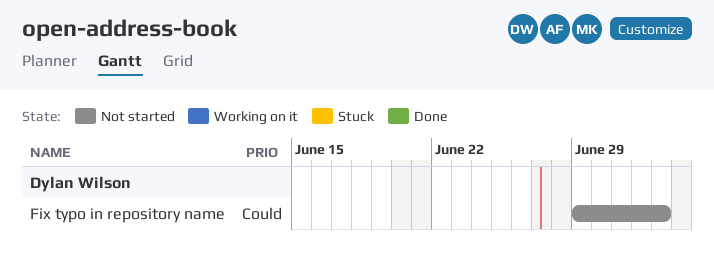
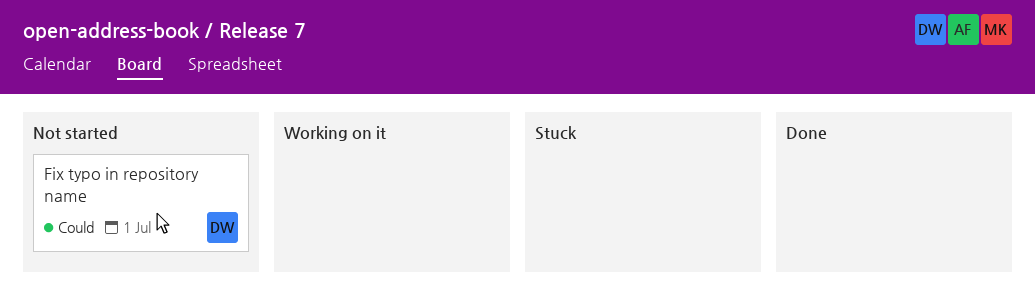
Fix typo in repository name, due: Jul 3 -> Jul 1

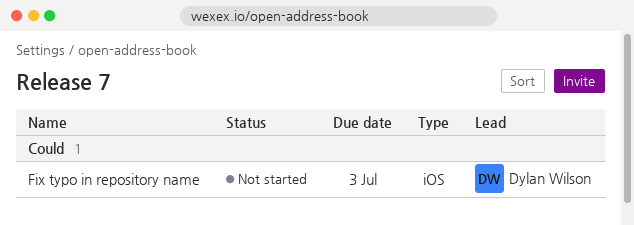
Fix typo in repository name, due: Jul 1 -> Jul 3

